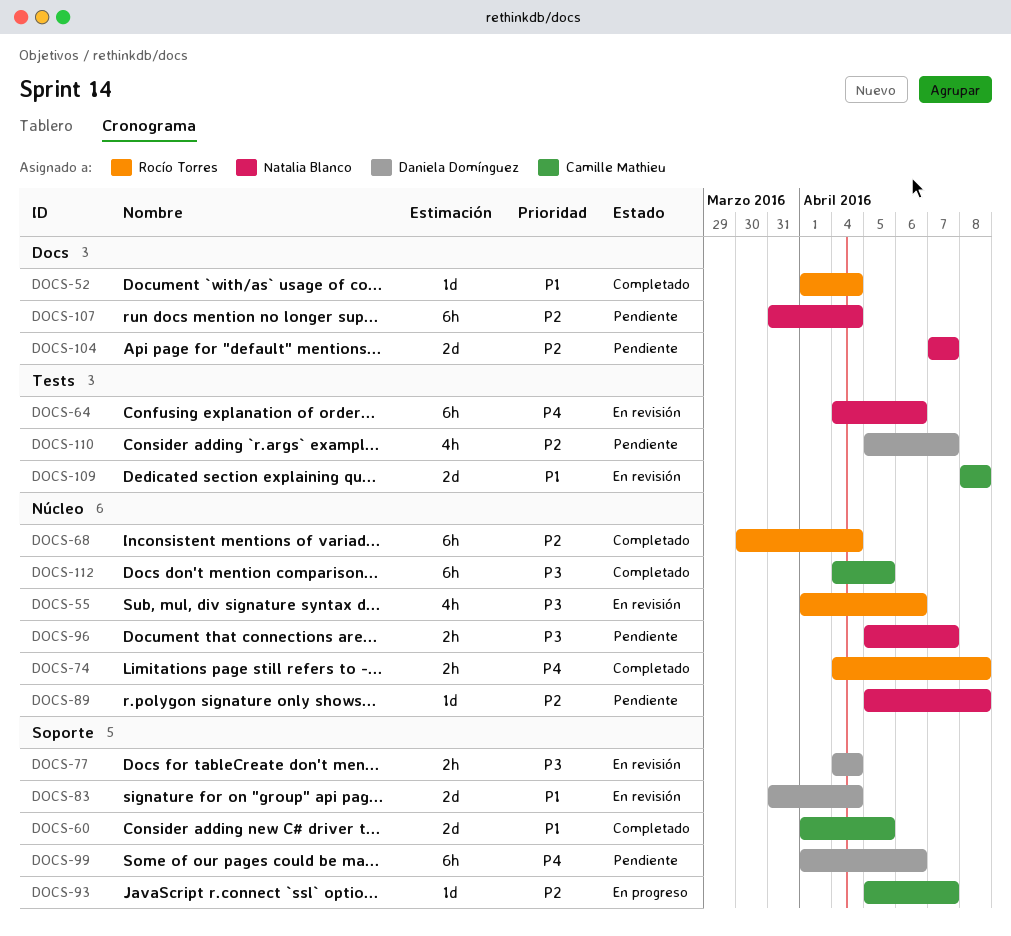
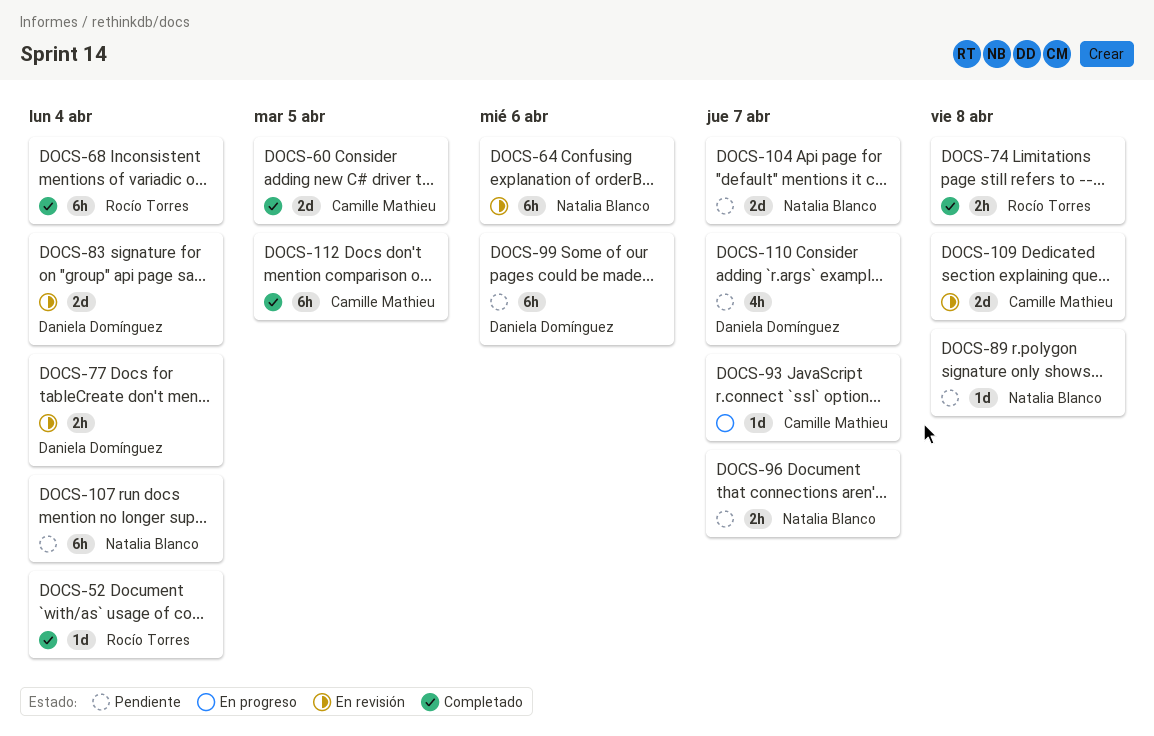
DOCS-55: present -> none

